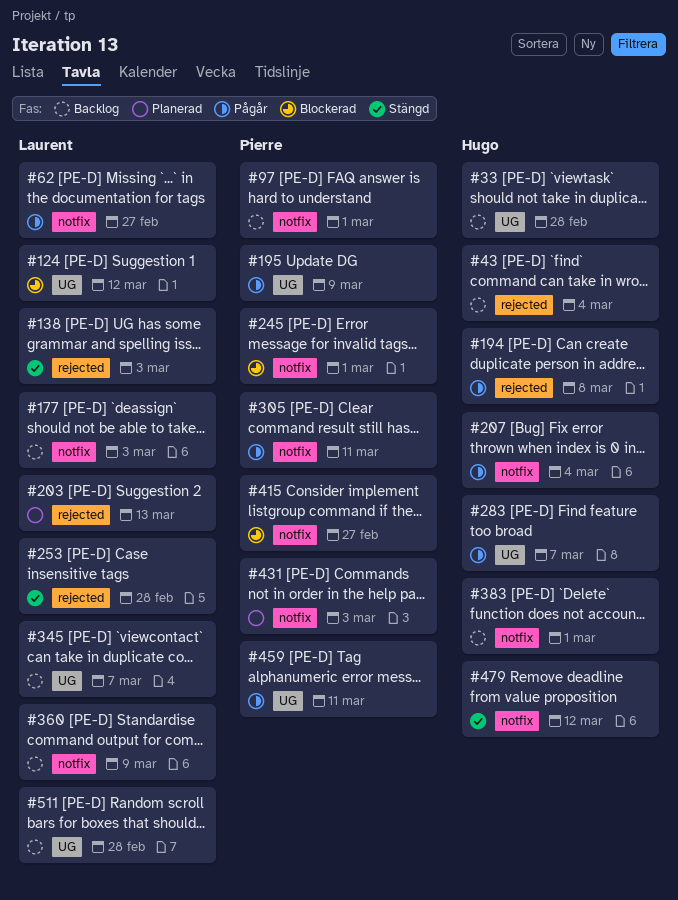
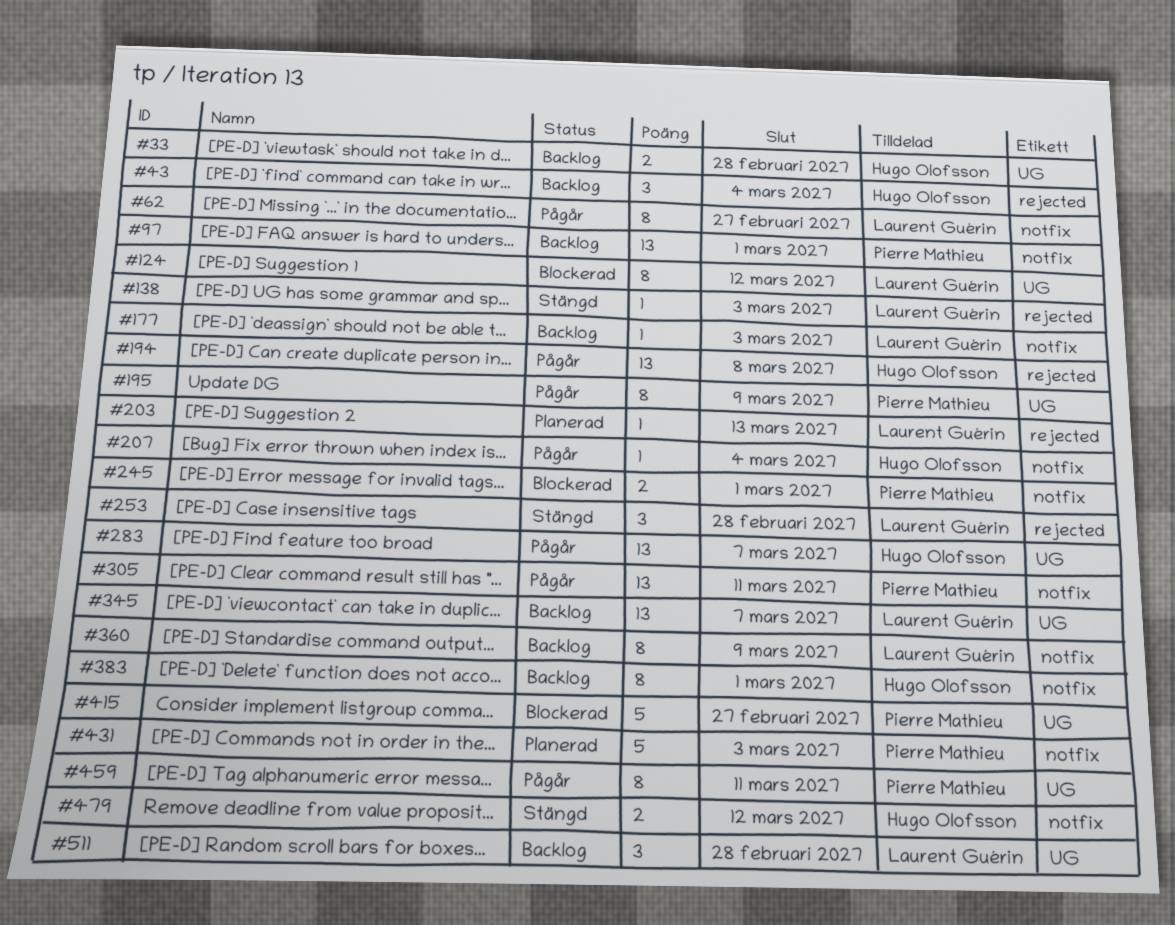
#415, label: notfix -> UG

